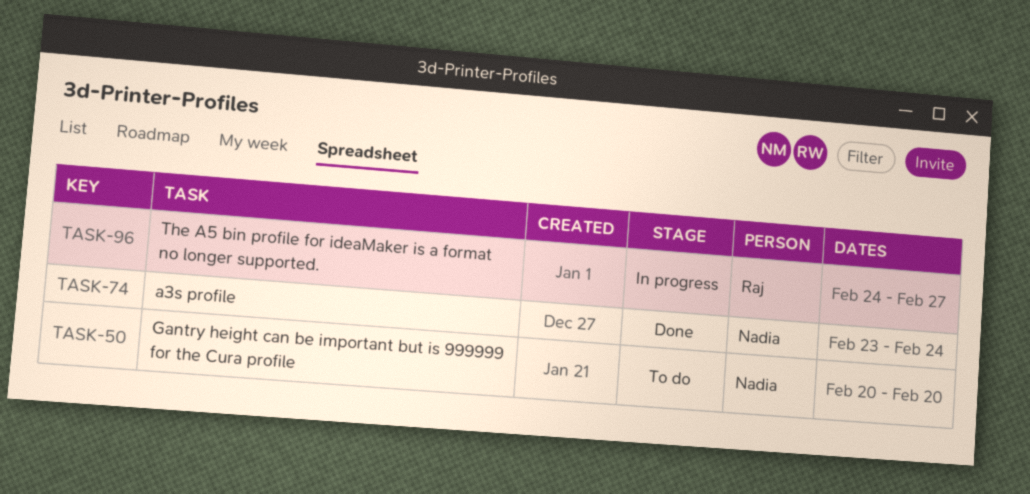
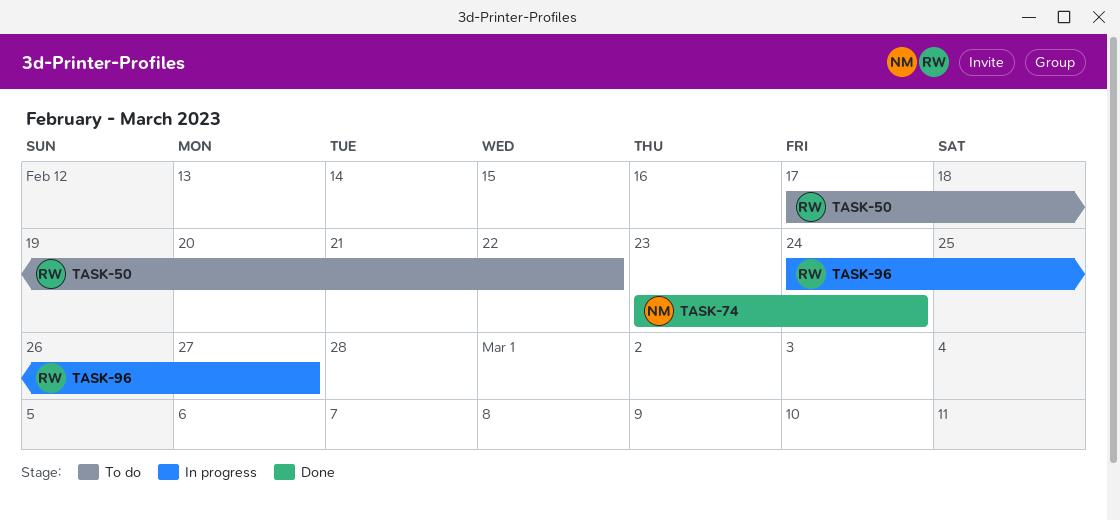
TASK-50, owner: Nadia -> Raj
TASK-50, start: Feb 20 -> Feb 17
TASK-50, due: Feb 20 -> Feb 22

